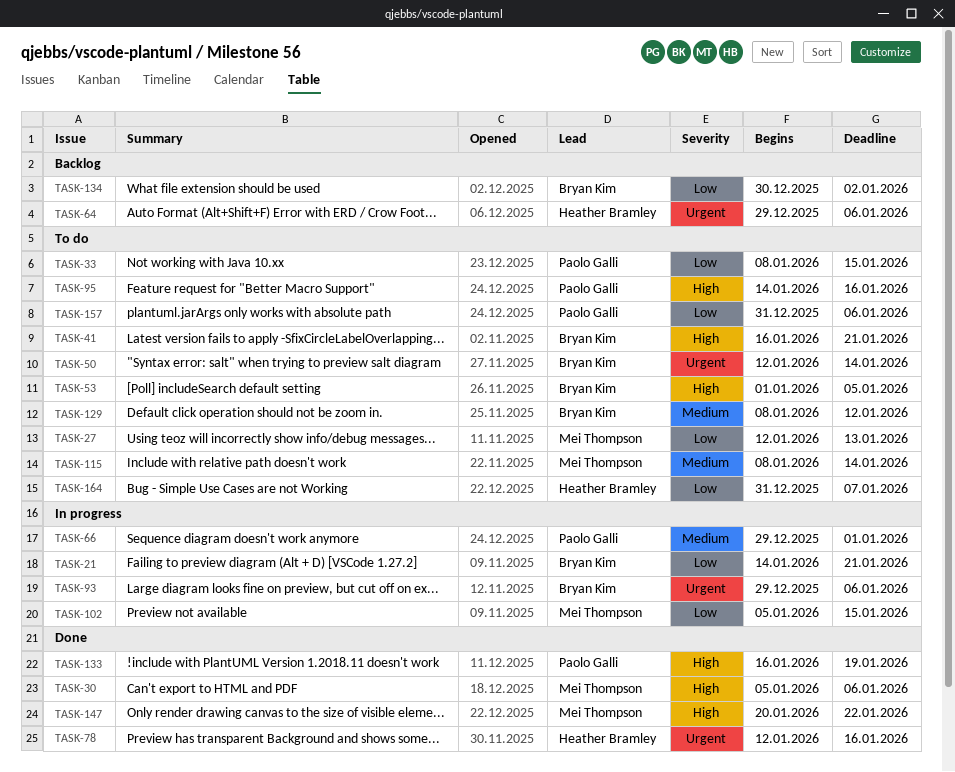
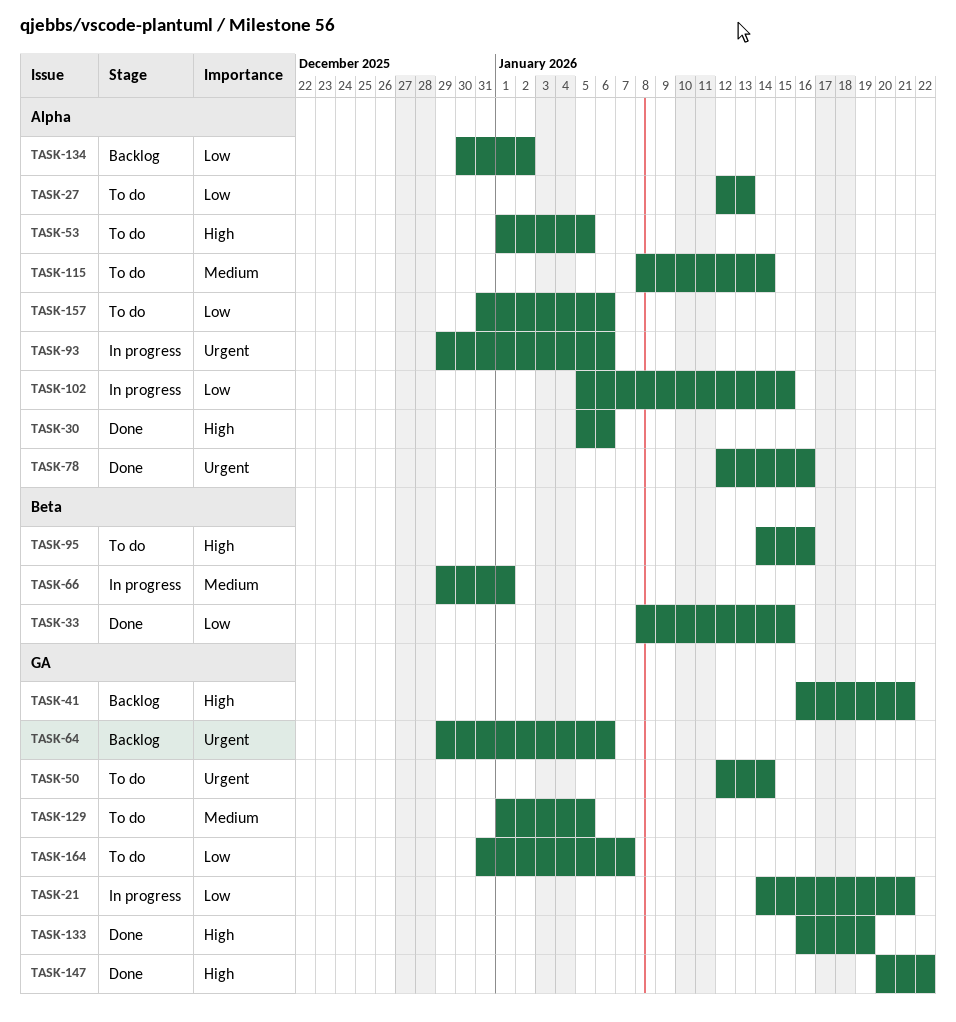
TASK-33, status: To do -> Done
TASK-41, status: To do -> Backlog
TASK-129, start: Jan 8 -> Jan 1
TASK-129, due: Jan 12 -> Jan 5

